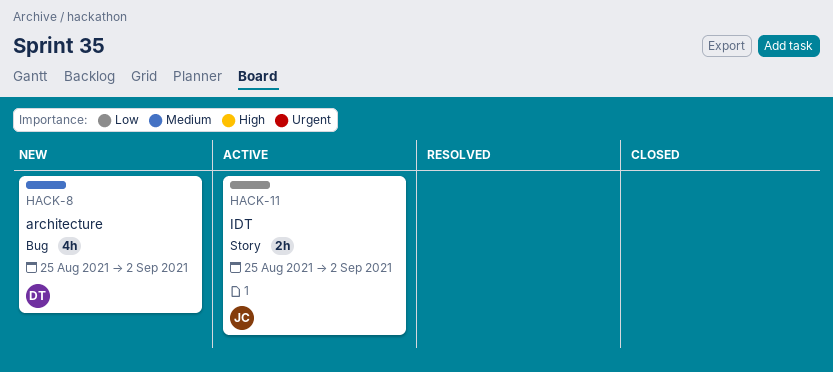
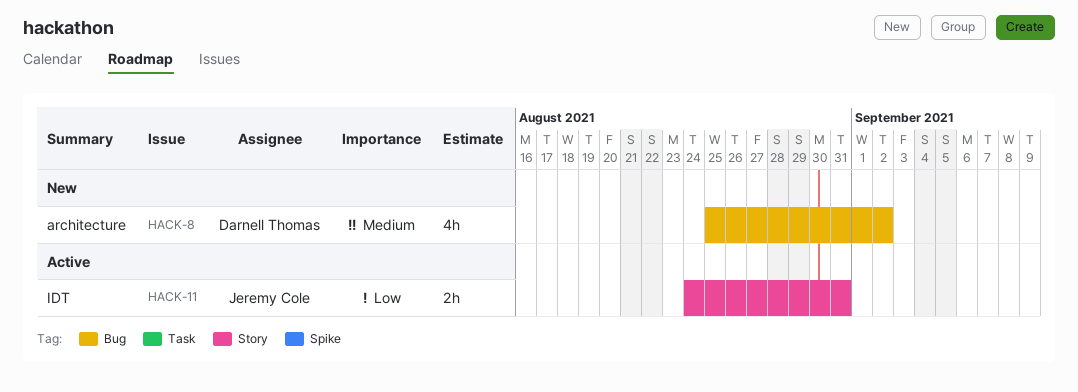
HACK-11, start: Aug 25 -> Aug 24
HACK-11, due: Sep 2 -> Aug 31

